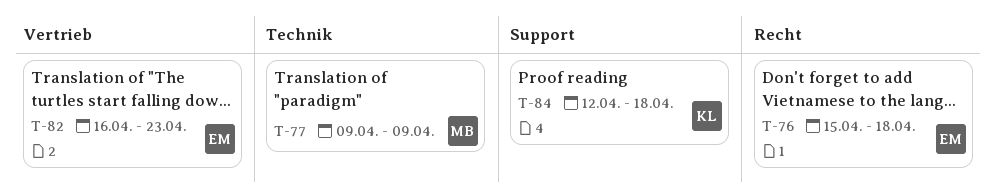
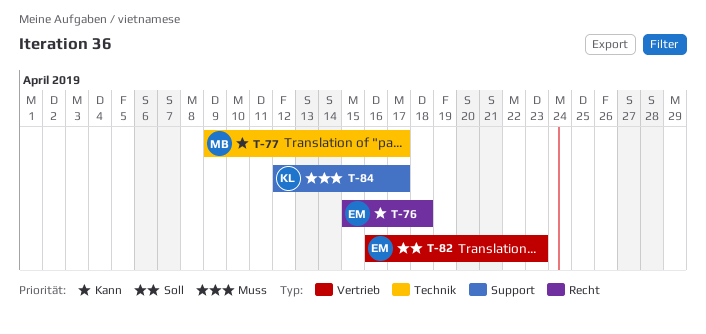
T-77, due: Apr 9 -> Apr 17
T-84, due: Apr 18 -> Apr 17

